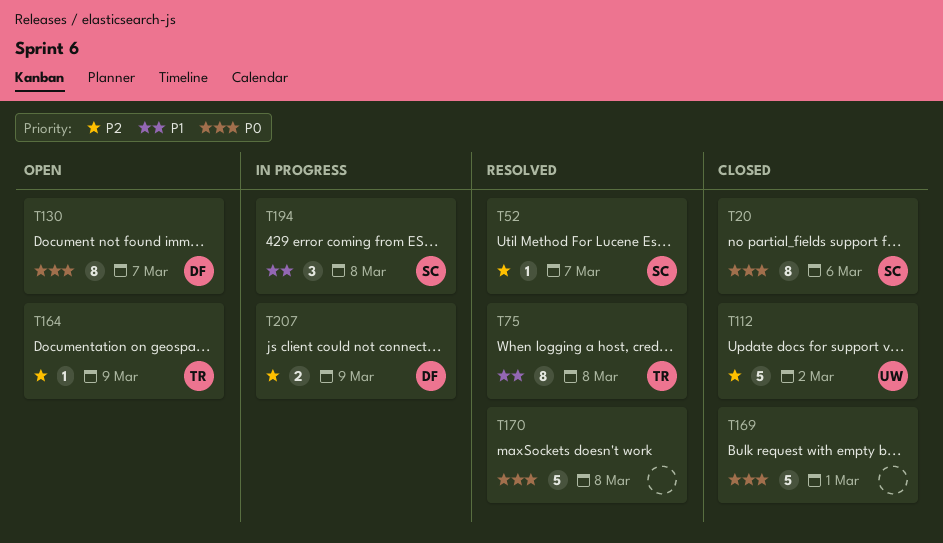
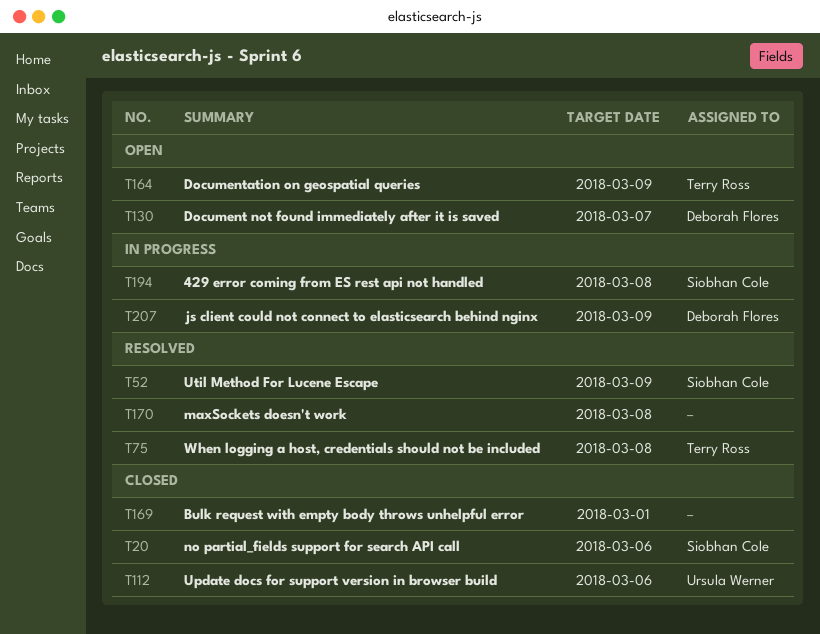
T52, due: Mar 7 -> Mar 9
T112, due: Mar 2 -> Mar 6

